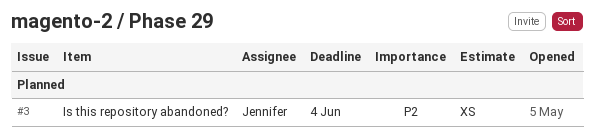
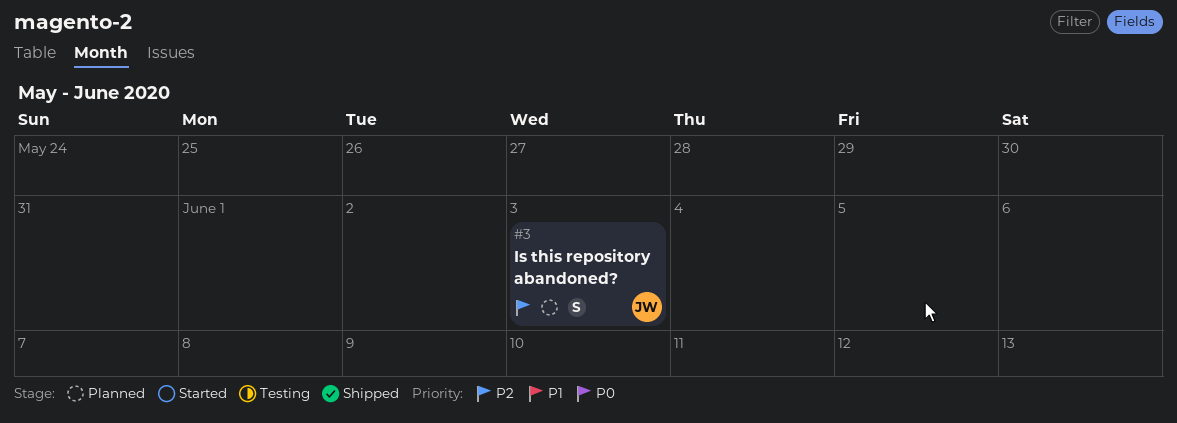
#3, estimate: XS -> S
#3, due: Jun 4 -> Jun 3

